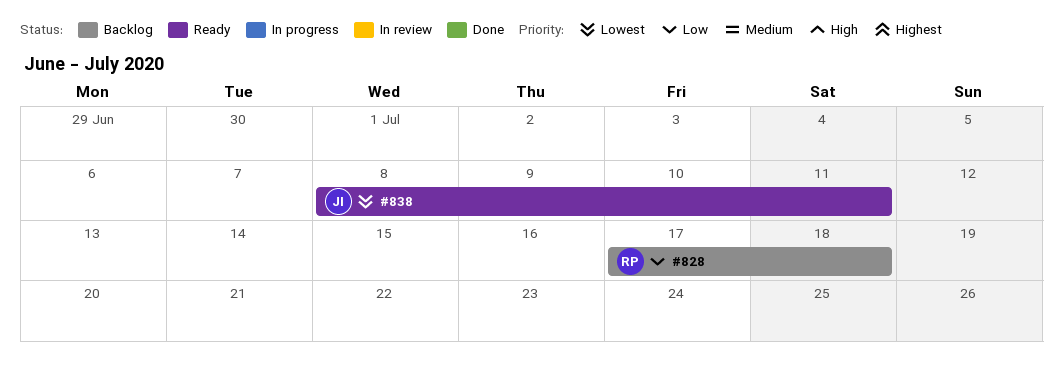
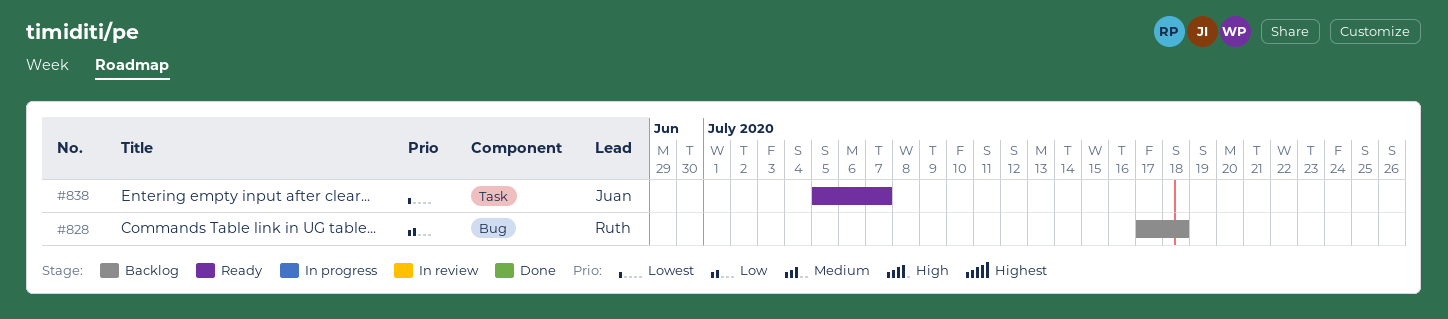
#838, start: Jul 8 -> Jul 5
#838, due: Jul 11 -> Jul 7

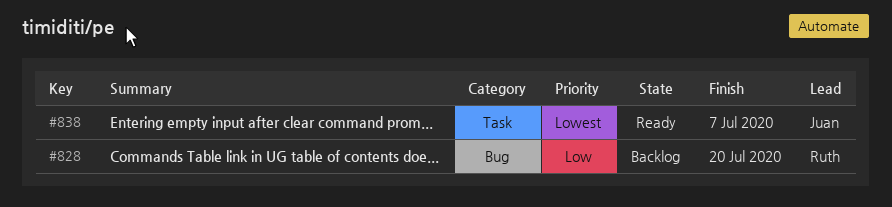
#828, due: Jul 18 -> Jul 20

